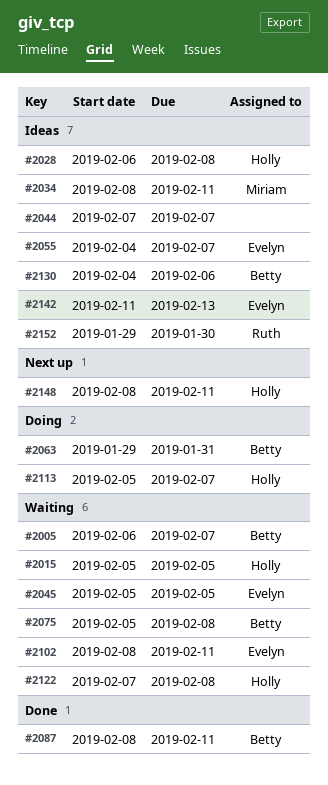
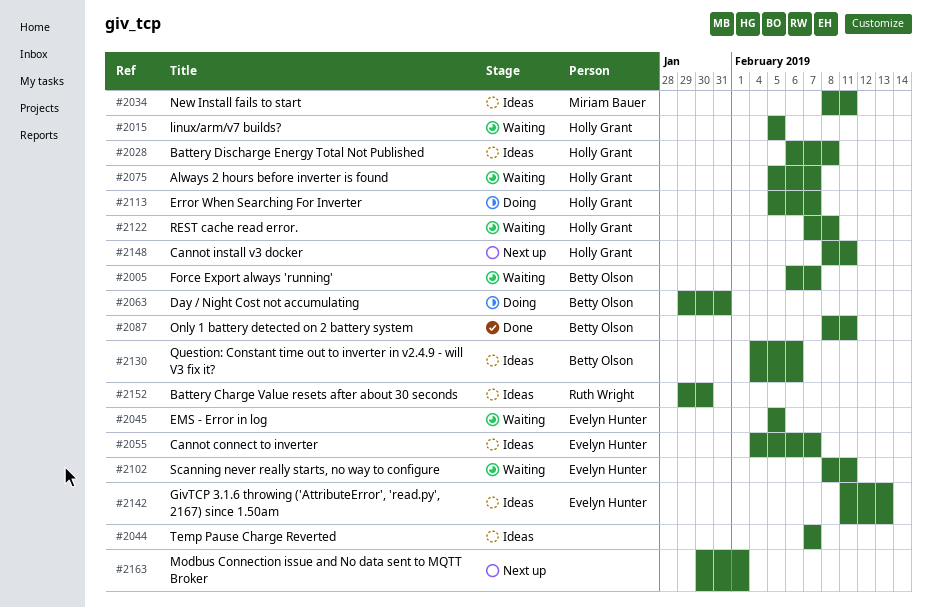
#2075, owner: Betty Olson -> Holly Grant
#2075, due: Feb 8 -> Feb 7
#2163: none -> present

